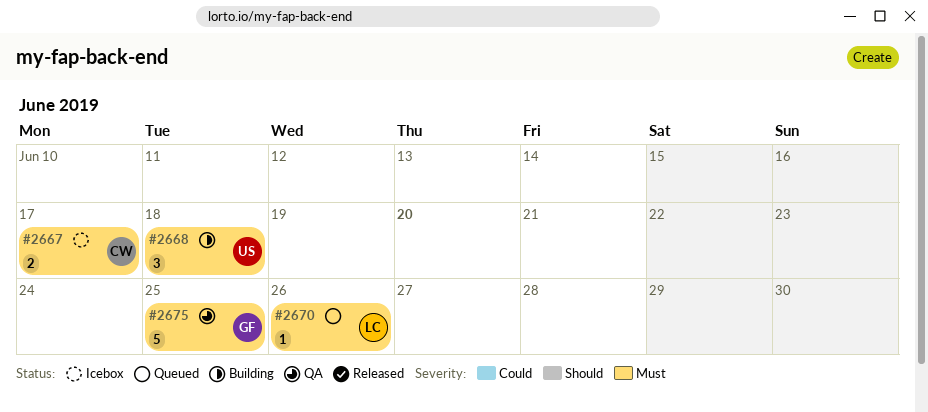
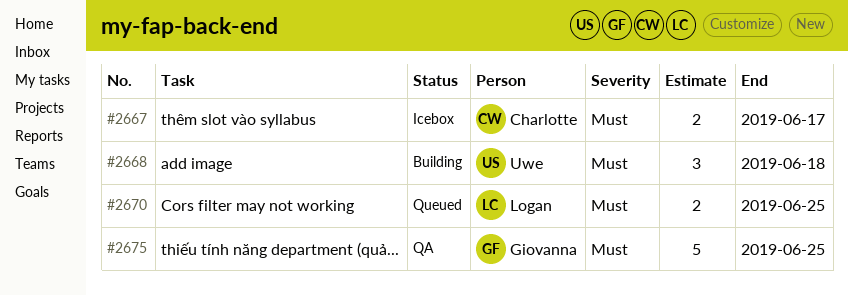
#2670, estimate: 1 -> 2
#2670, due: Jun 26 -> Jun 25

